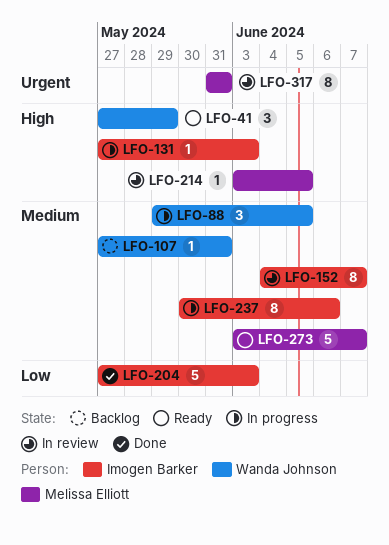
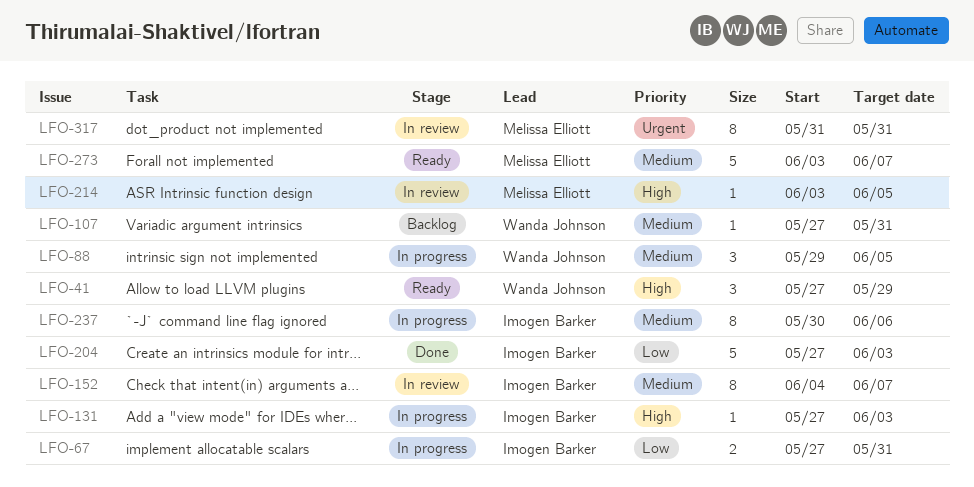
LFO-67: none -> present

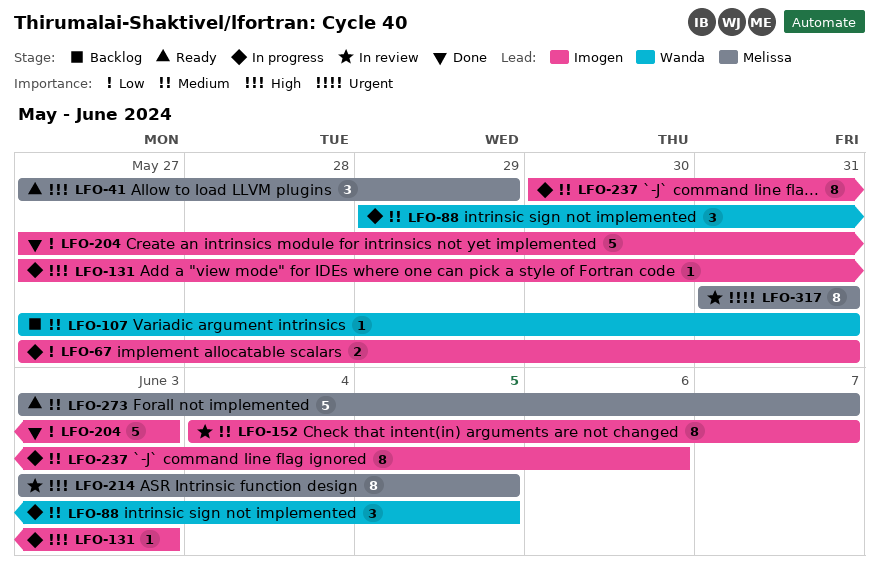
LFO-41, owner: Wanda Johnson -> Melissa Elliott
LFO-214, estimate: 1 -> 8

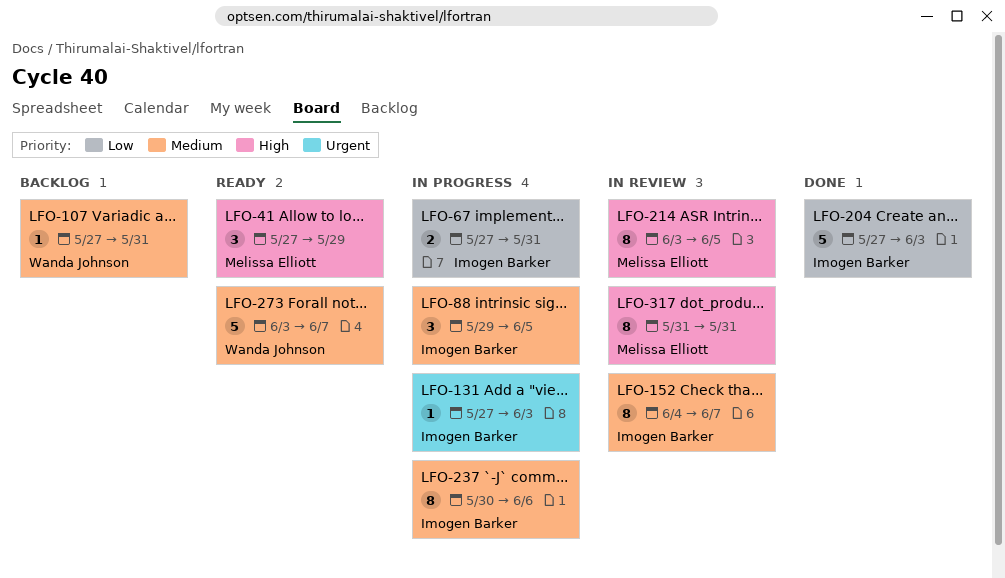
LFO-88, owner: Wanda Johnson -> Imogen Barker
LFO-131, priority: High -> Urgent
LFO-273, owner: Melissa Elliott -> Wanda Johnson
LFO-317, priority: Urgent -> High

